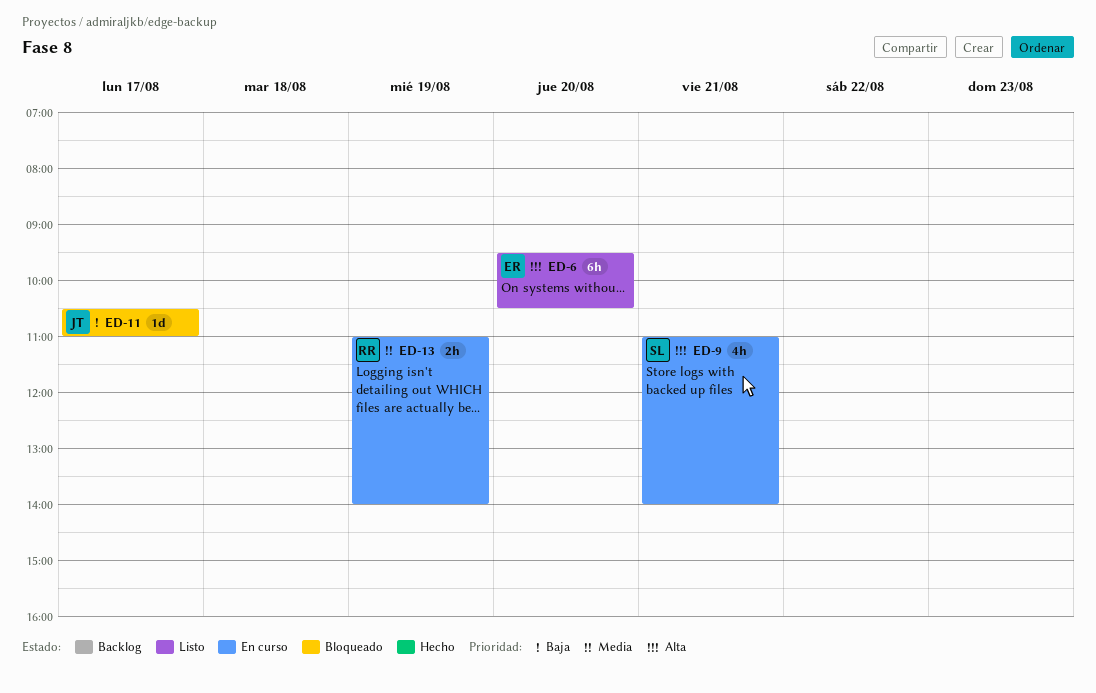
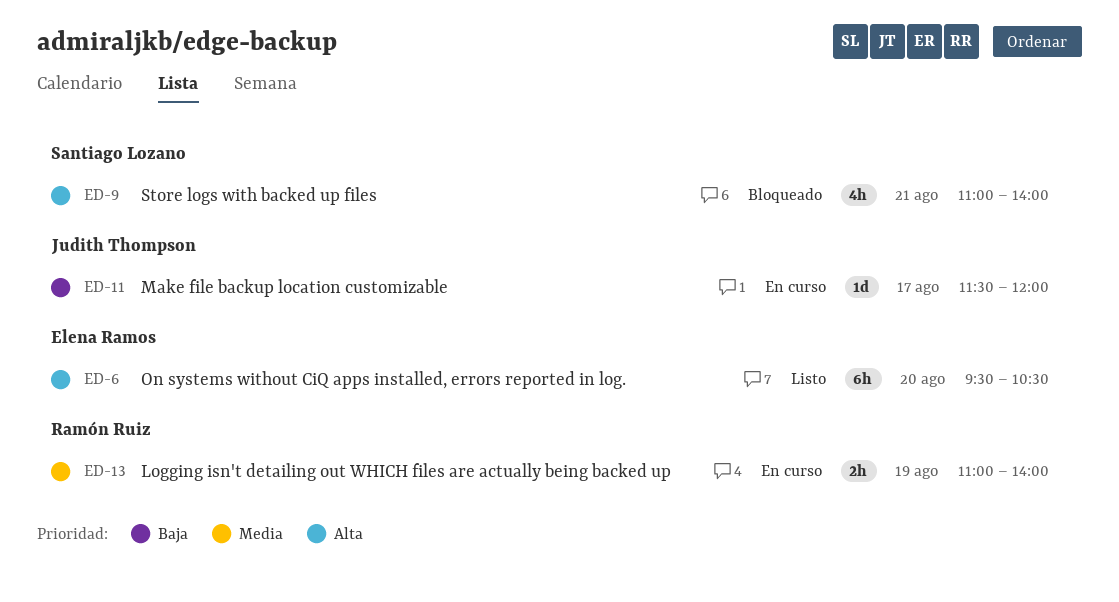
ED-9, status: En curso -> Bloqueado
ED-11, status: Bloqueado -> En curso
ED-11, begins: 10:30 -> 11:30
ED-11, ends: 11:00 -> 12:00

